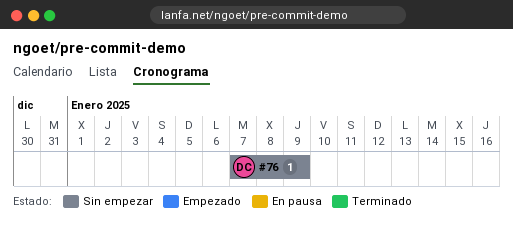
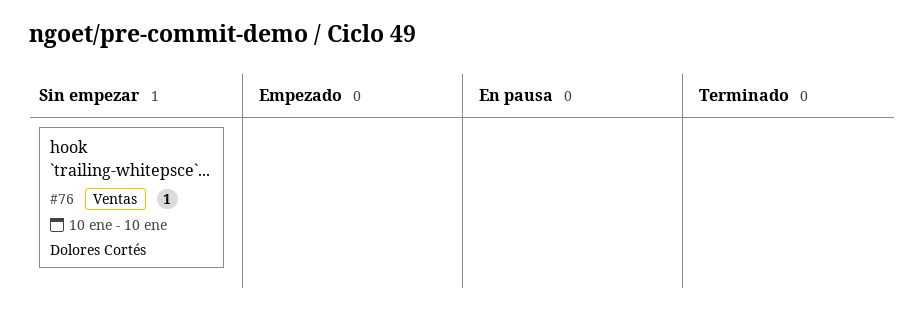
#76, start: Jan 7 -> Jan 10
#76, due: Jan 9 -> Jan 10

